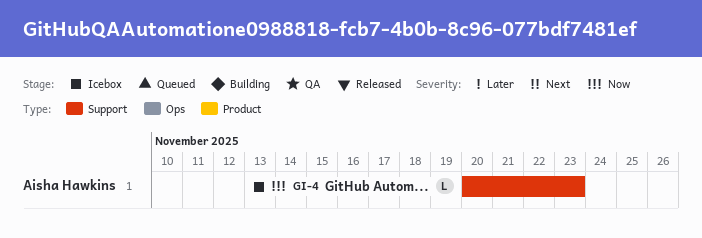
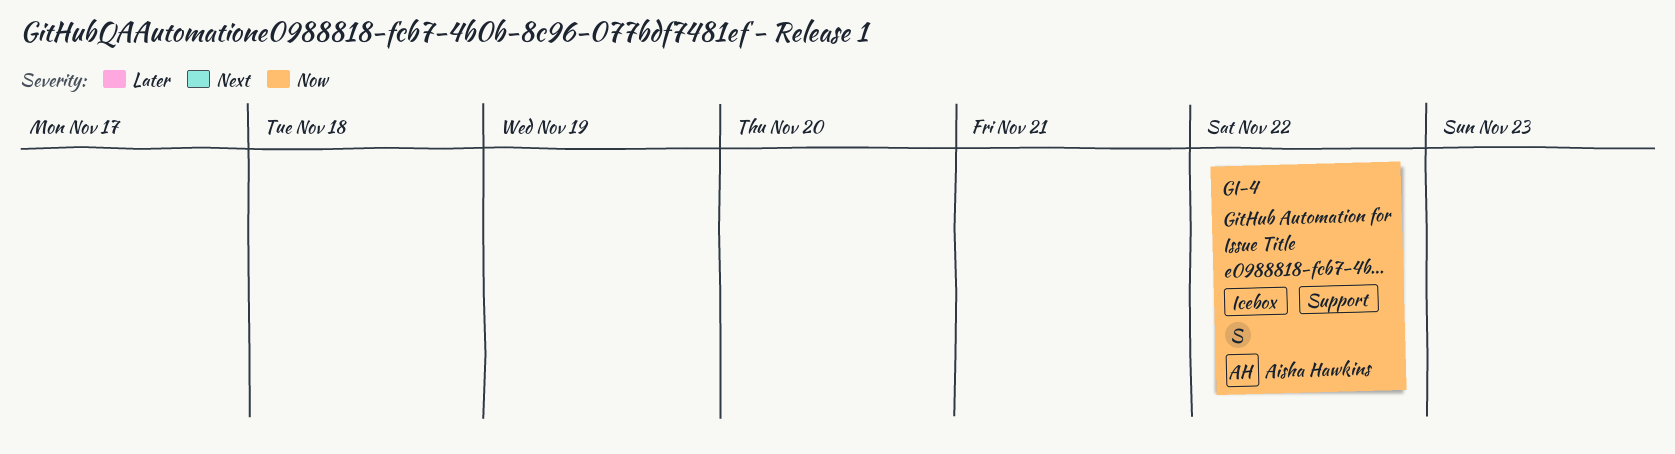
GI-4, estimate: L -> S
GI-4, due: Nov 23 -> Nov 22

